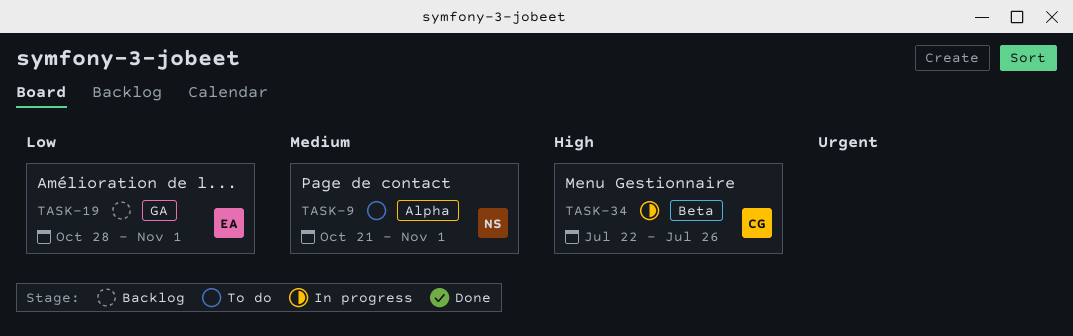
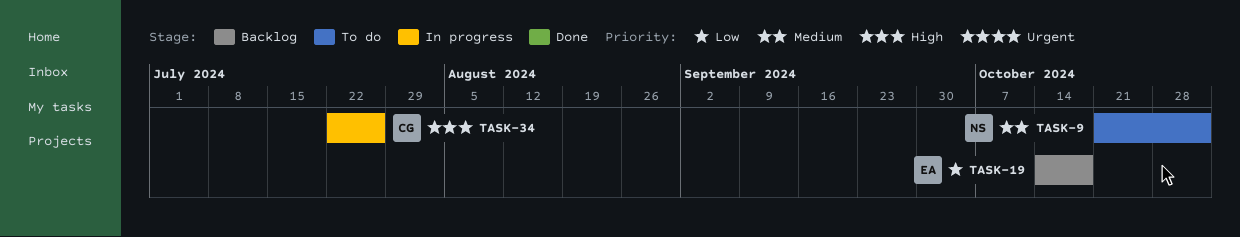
TASK-19, start: Oct 28 -> Oct 14
TASK-19, due: Nov 1 -> Oct 18

